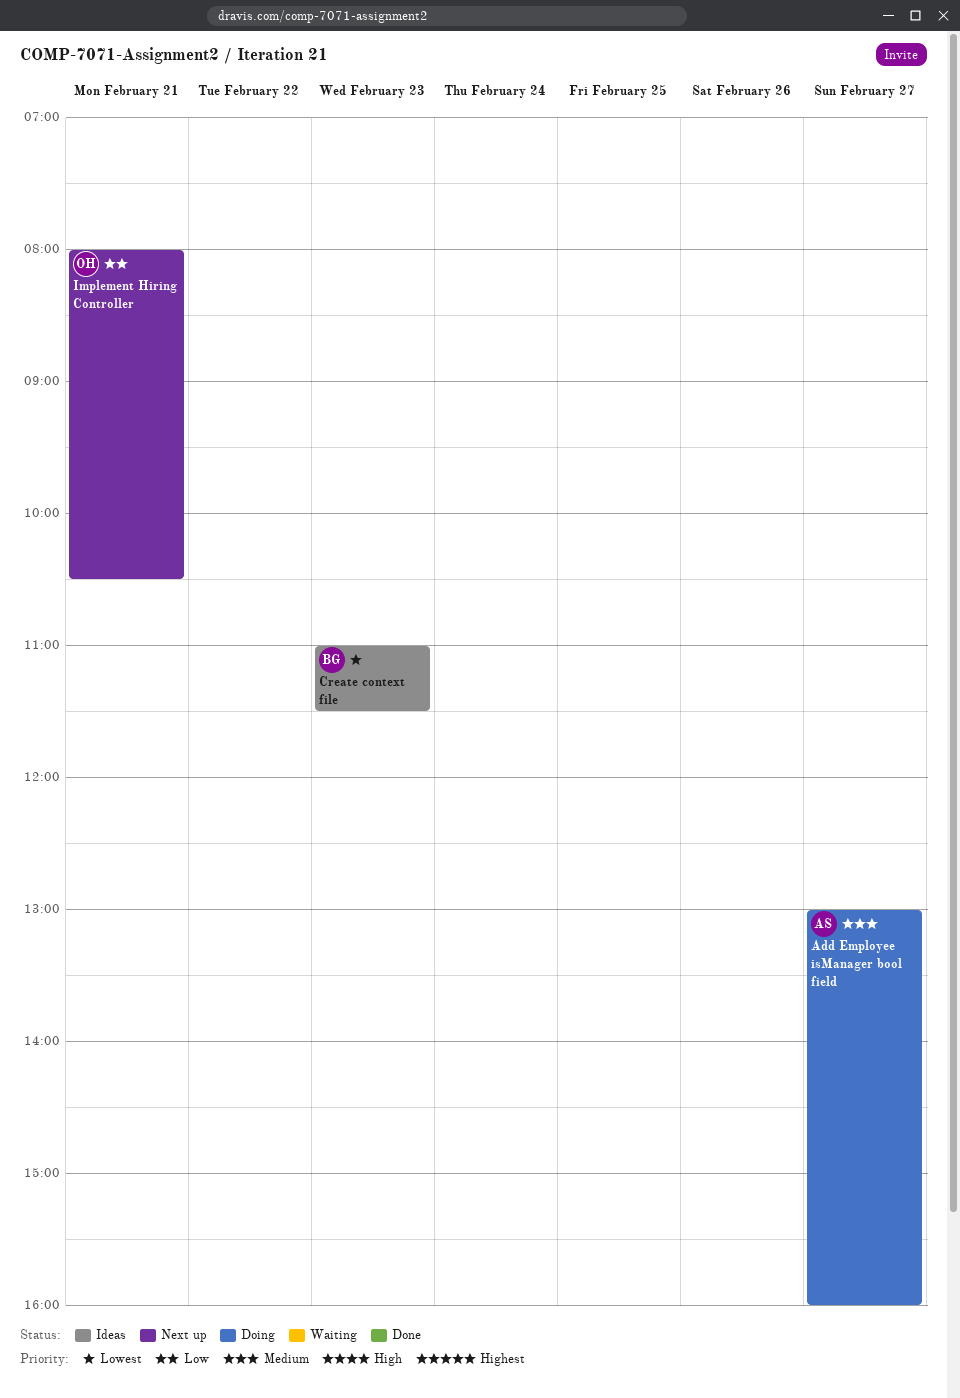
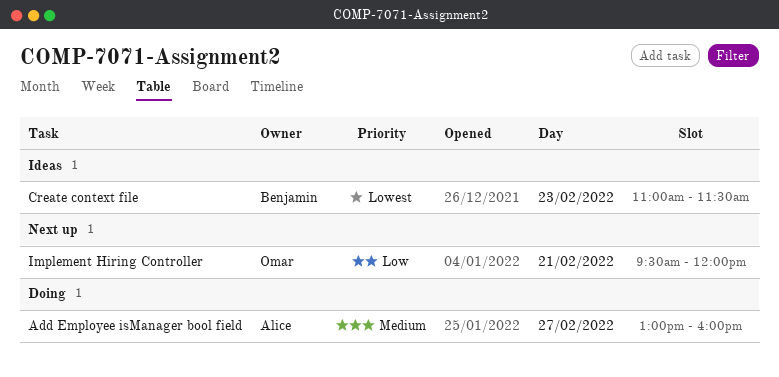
Implement Hiring Controller, begins: 08:00 -> 09:30
Implement Hiring Controller, ends: 10:30 -> 12:00

